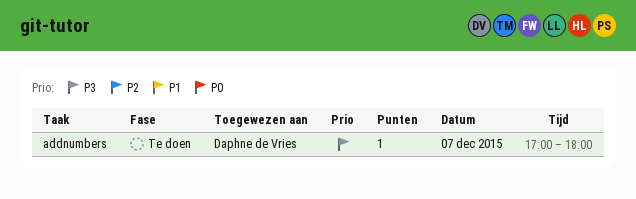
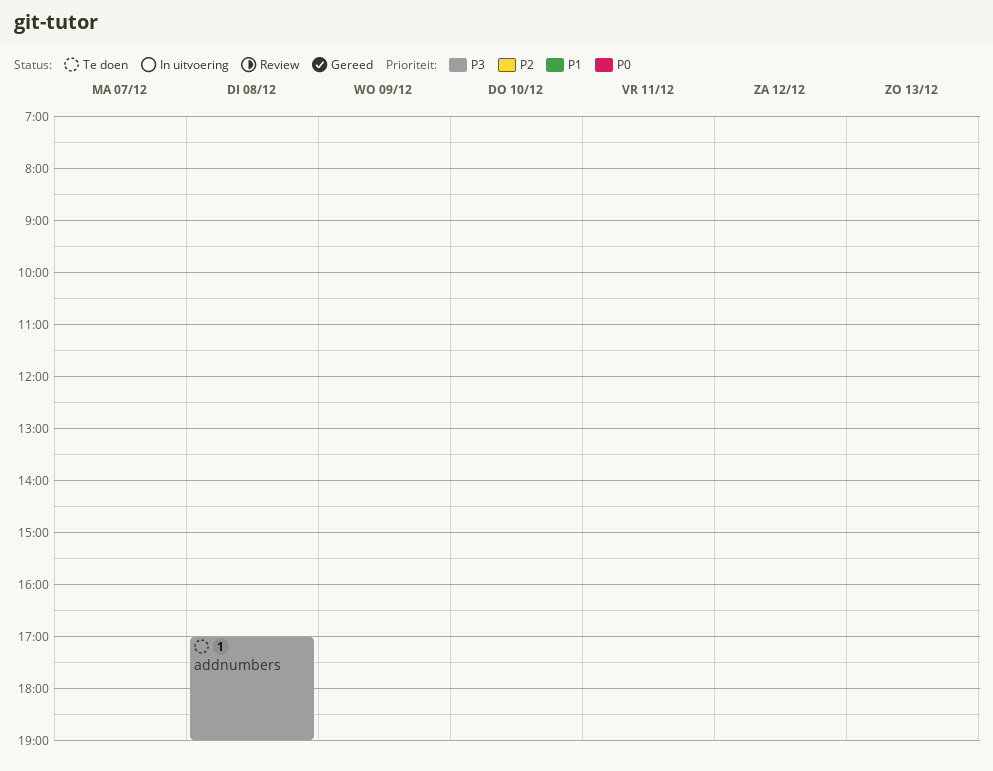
addnumbers, day: Dec 7 -> Dec 8
addnumbers, ends: 18:00 -> 19:00

